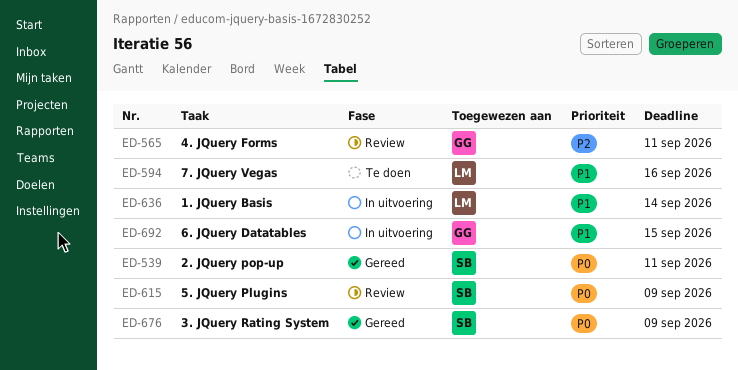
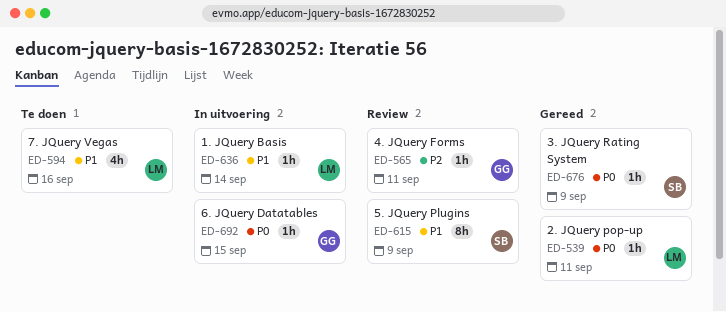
ED-539, owner: SB -> LM
ED-615, priority: P0 -> P1
ED-692, priority: P1 -> P0

